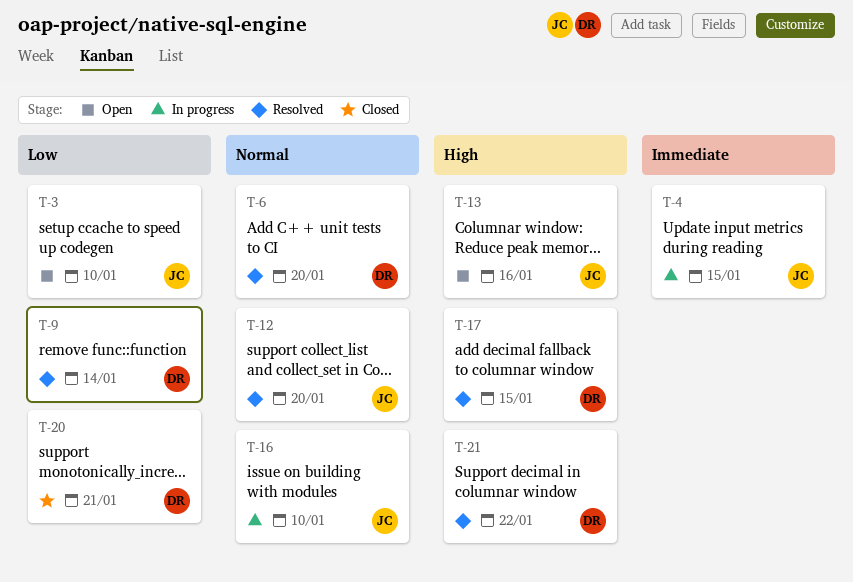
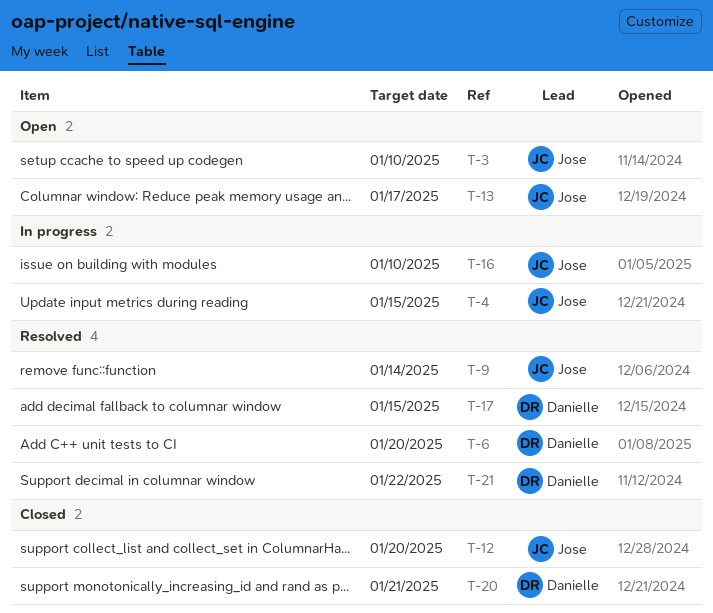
T-9, owner: Danielle -> Jose
T-12, status: Resolved -> Closed
T-13, due: Jan 16 -> Jan 17

